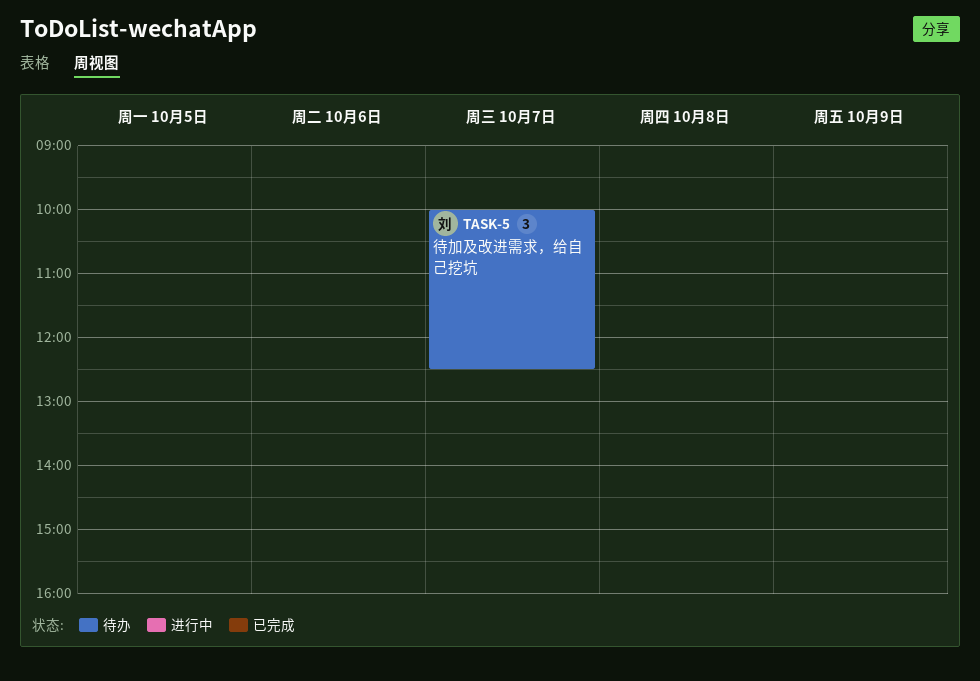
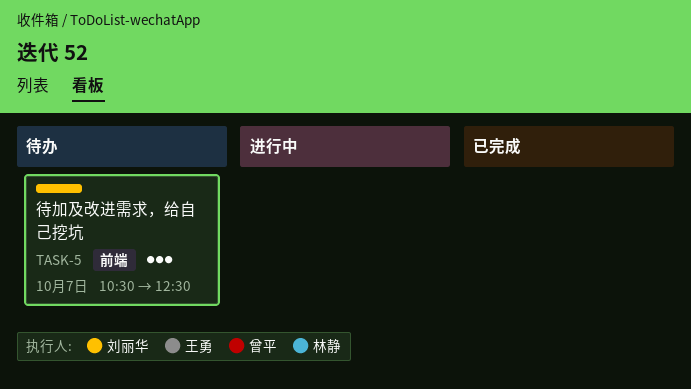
TASK-5, begins: 10:00 -> 10:30

